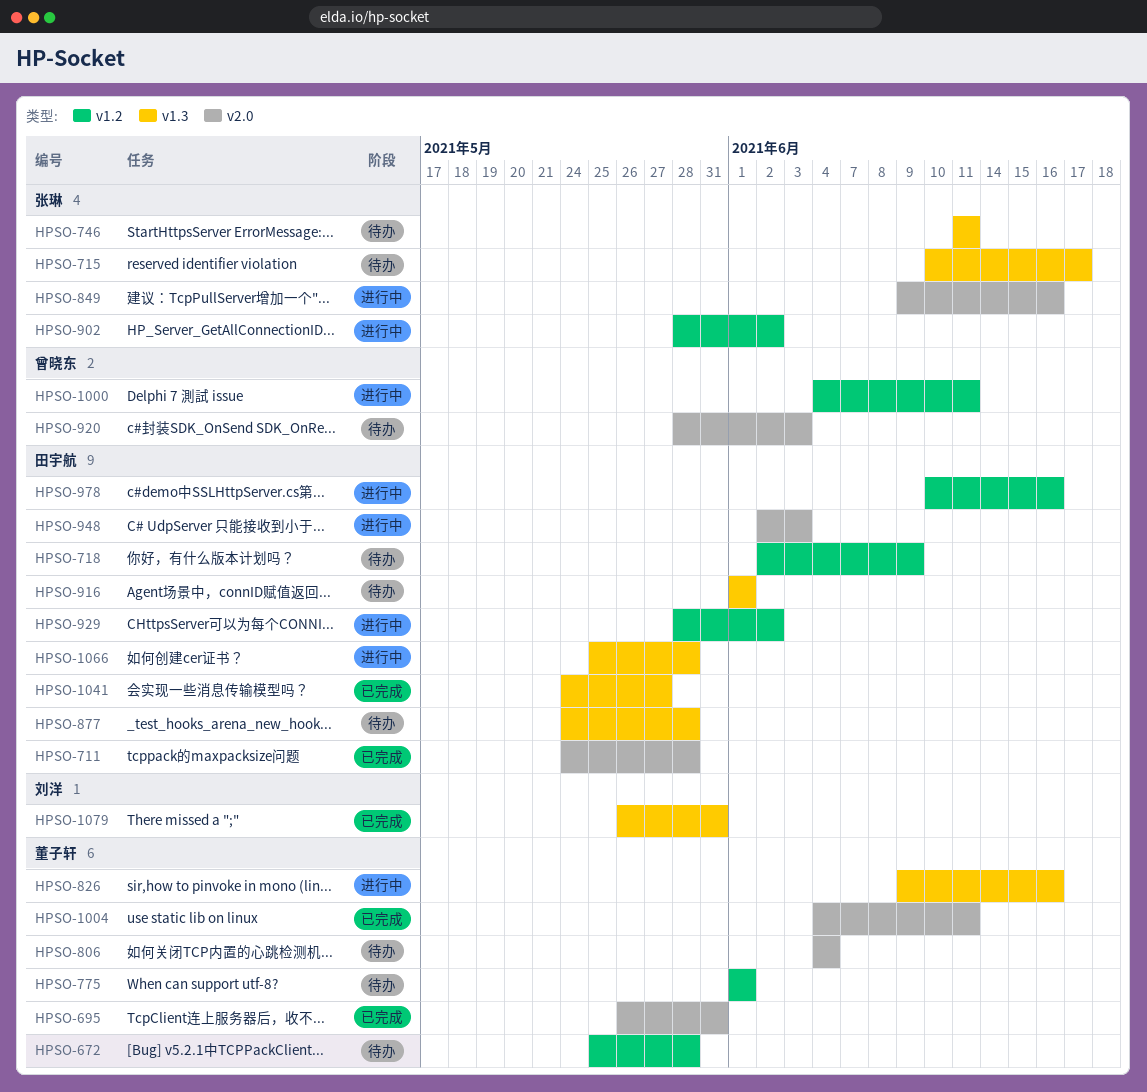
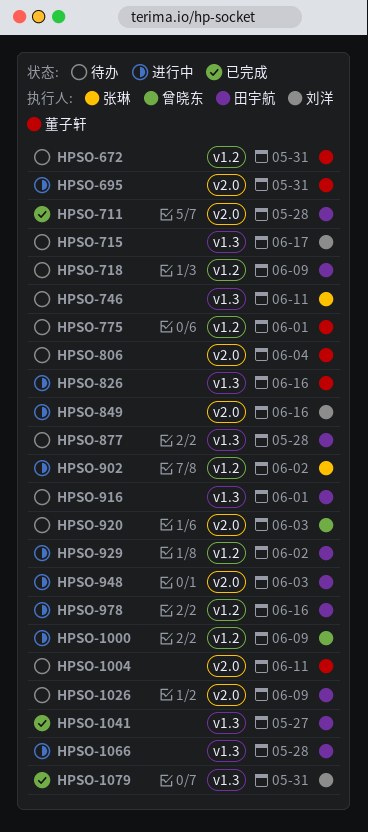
HPSO-672, due: May 28 -> May 31
HPSO-695, status: 已完成 -> 进行中
HPSO-715, owner: 张琳 -> 刘洋
HPSO-849, owner: 张琳 -> 刘洋
HPSO-1000, due: Jun 11 -> Jun 9
HPSO-1004, status: 已完成 -> 待办
HPSO-1026: none -> present

